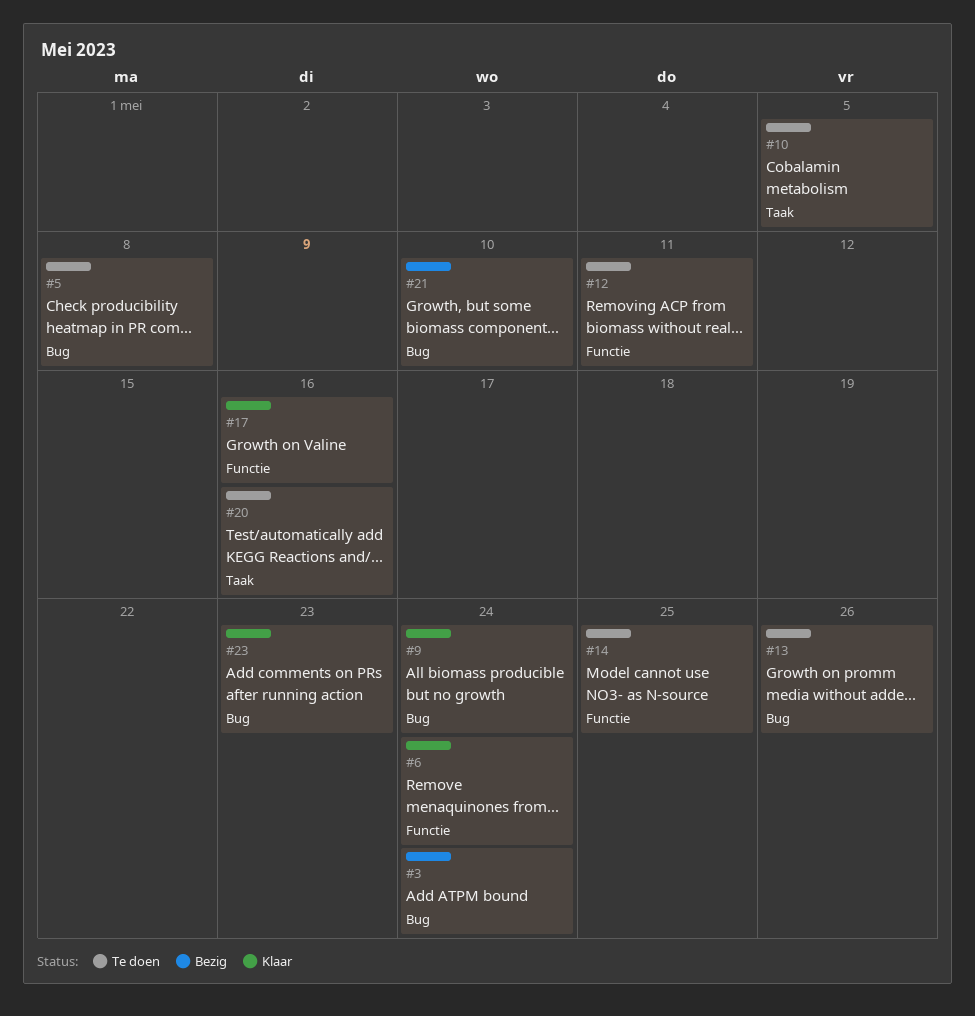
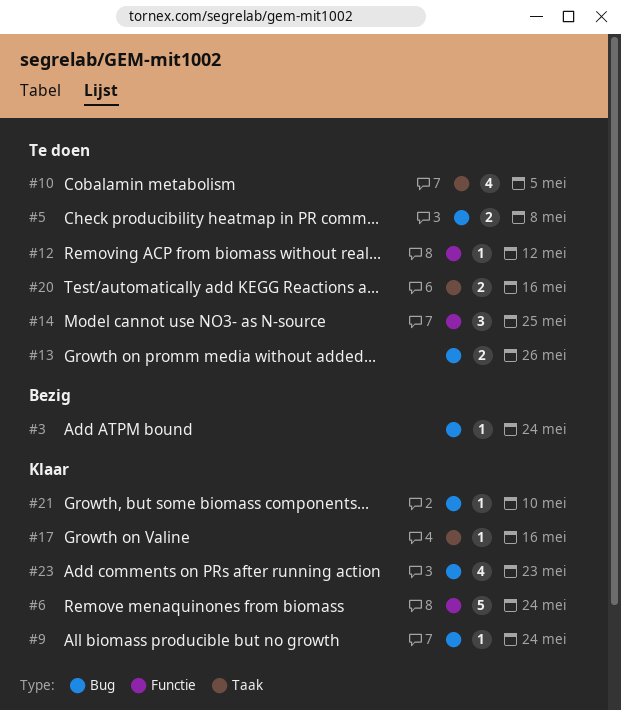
#12, due: May 11 -> May 12
#17, label: Functie -> Taak
#21, status: Bezig -> Klaar

